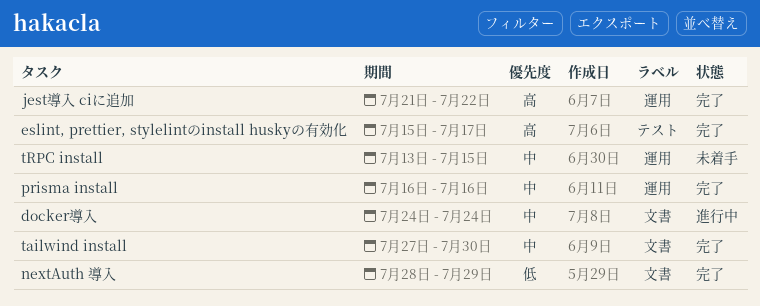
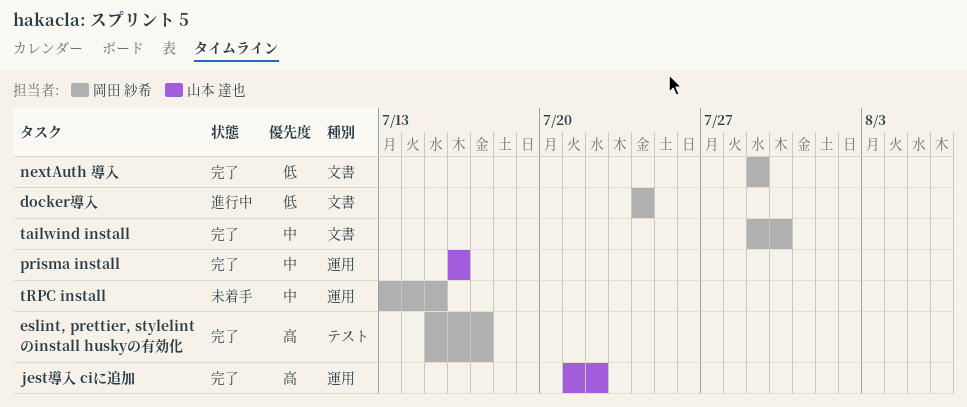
docker導入, priority: 中 -> 低
nextAuth 導入, start: Jul 28 -> Jul 29
tailwind install, start: Jul 27 -> Jul 29

